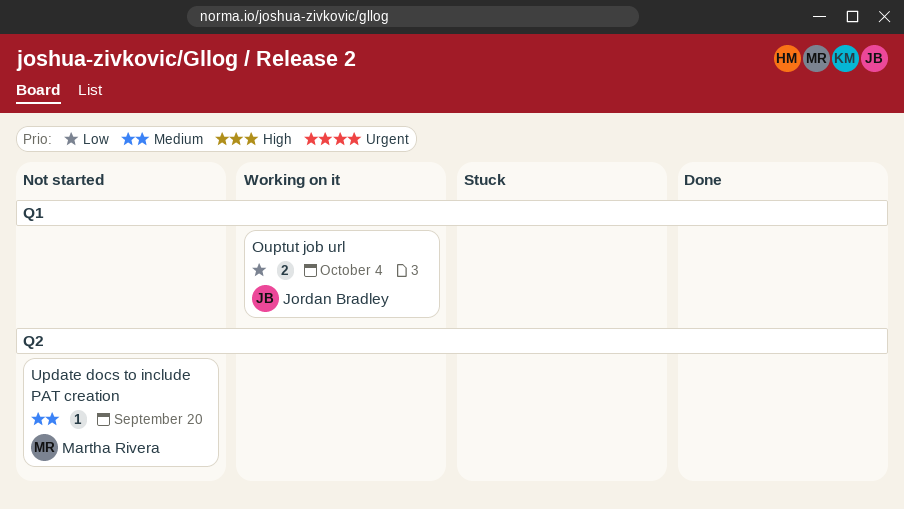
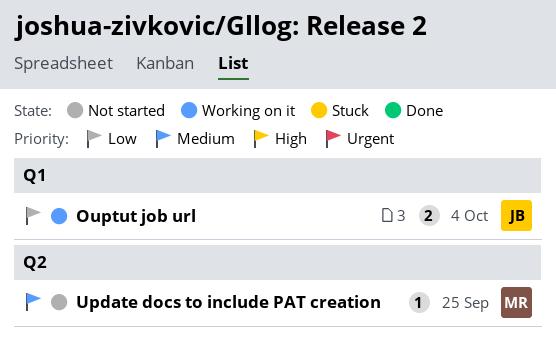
Update docs to include PAT creation, due: Sep 20 -> Sep 25

